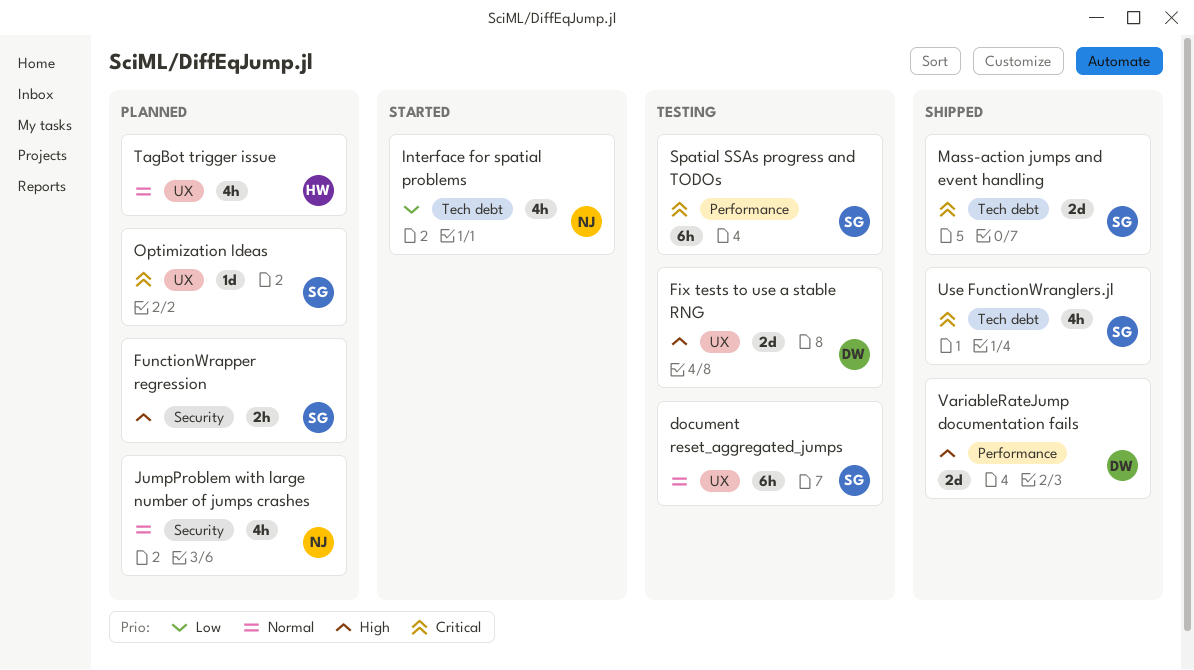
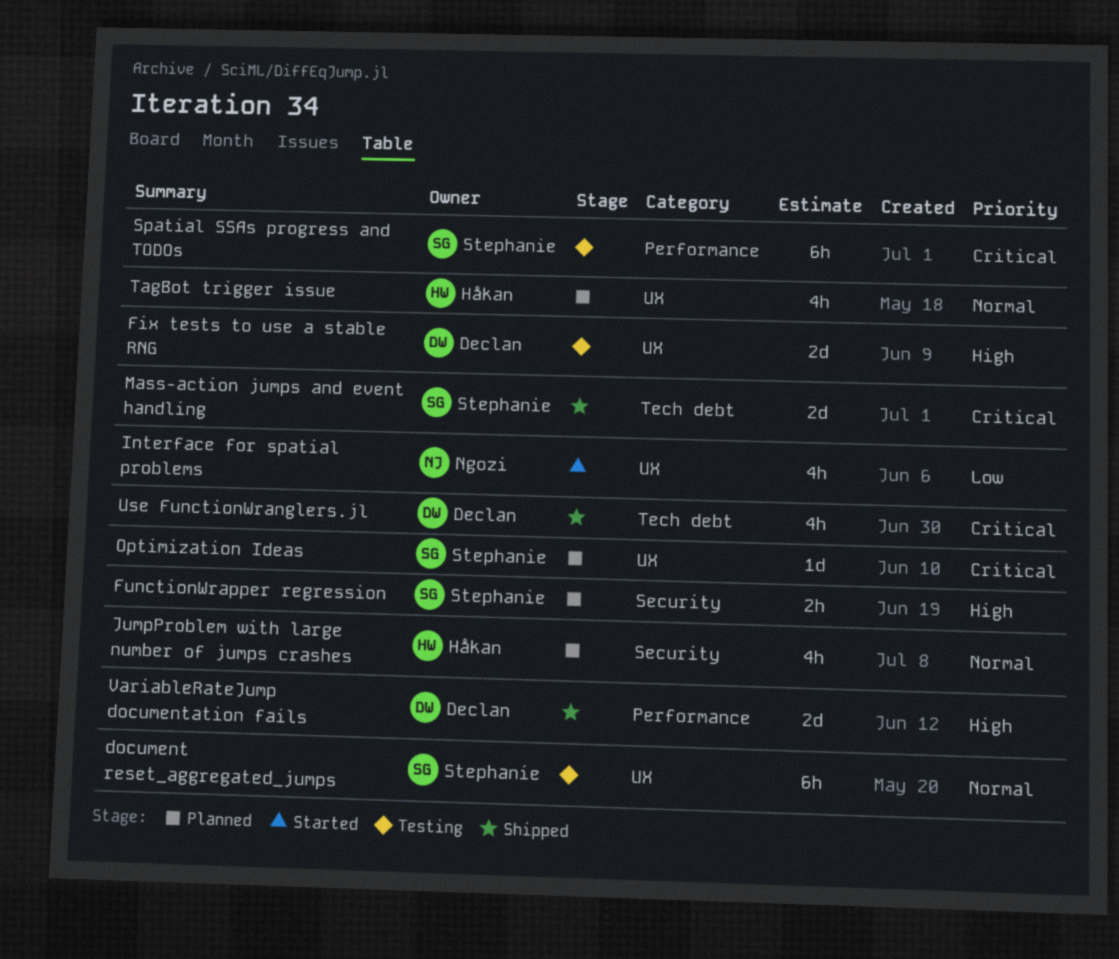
Interface for spatial problems, label: Tech debt -> UX
JumpProblem with large number of jumps crashes, owner: Ngozi -> Håkan
Use FunctionWranglers.jl, owner: Stephanie -> Declan

